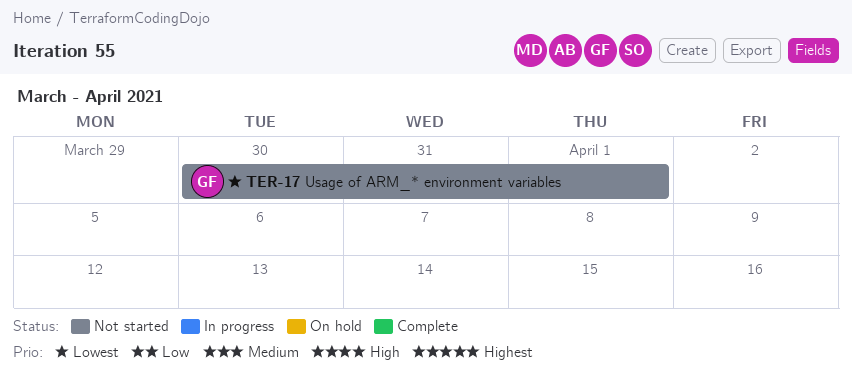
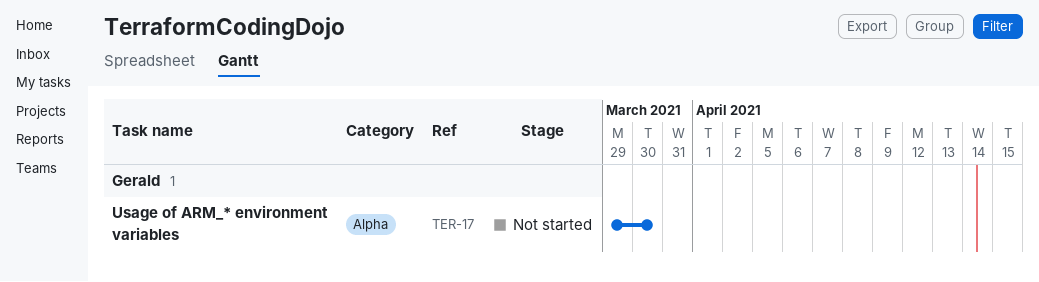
TER-17, start: Mar 30 -> Mar 29
TER-17, due: Apr 1 -> Mar 30

